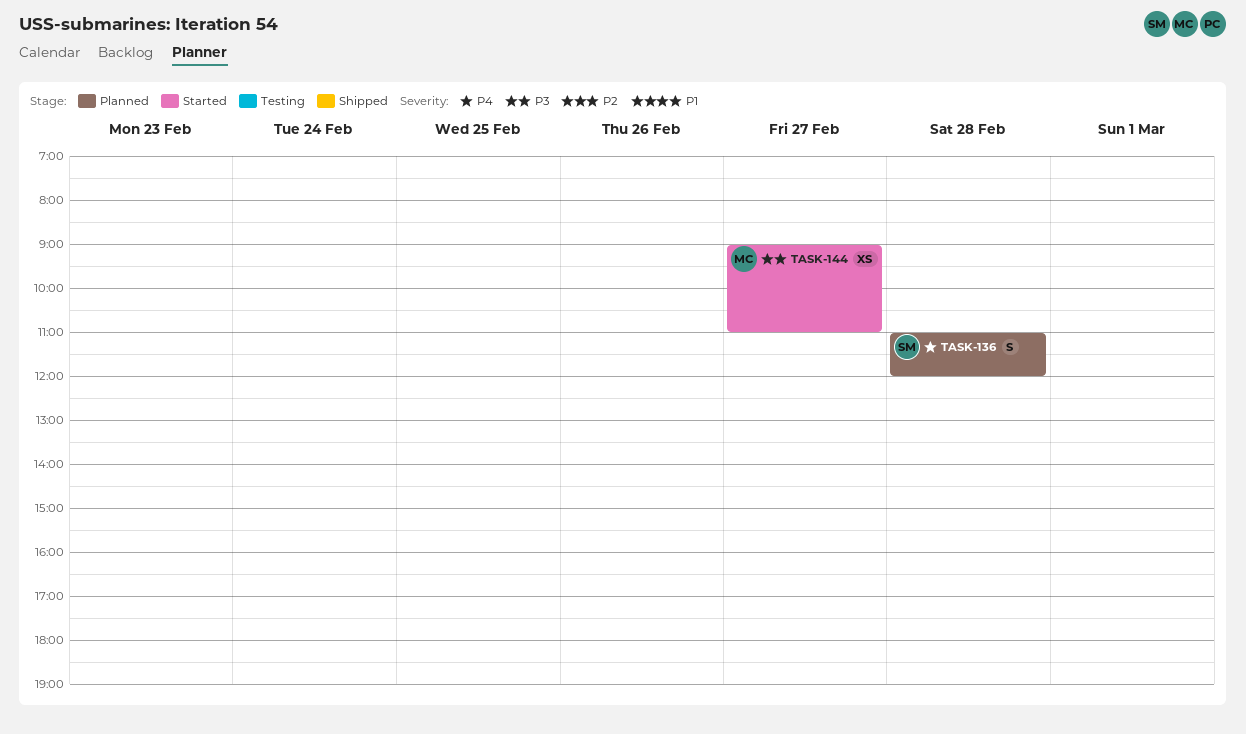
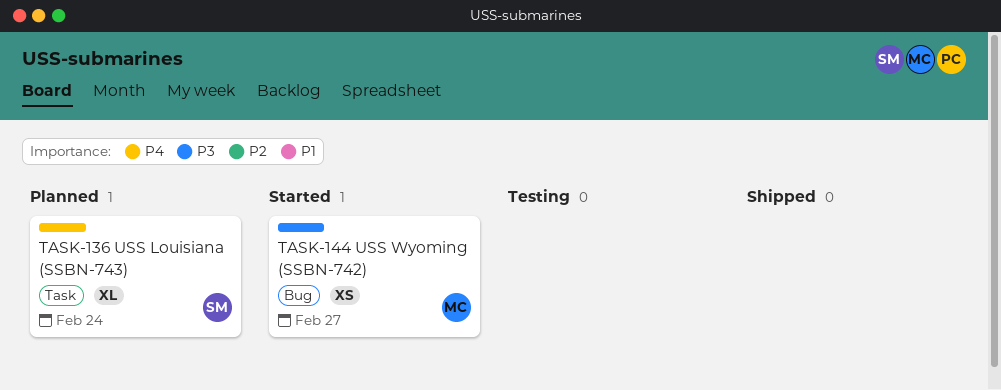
TASK-136, estimate: S -> XL
TASK-136, day: Feb 28 -> Feb 24

